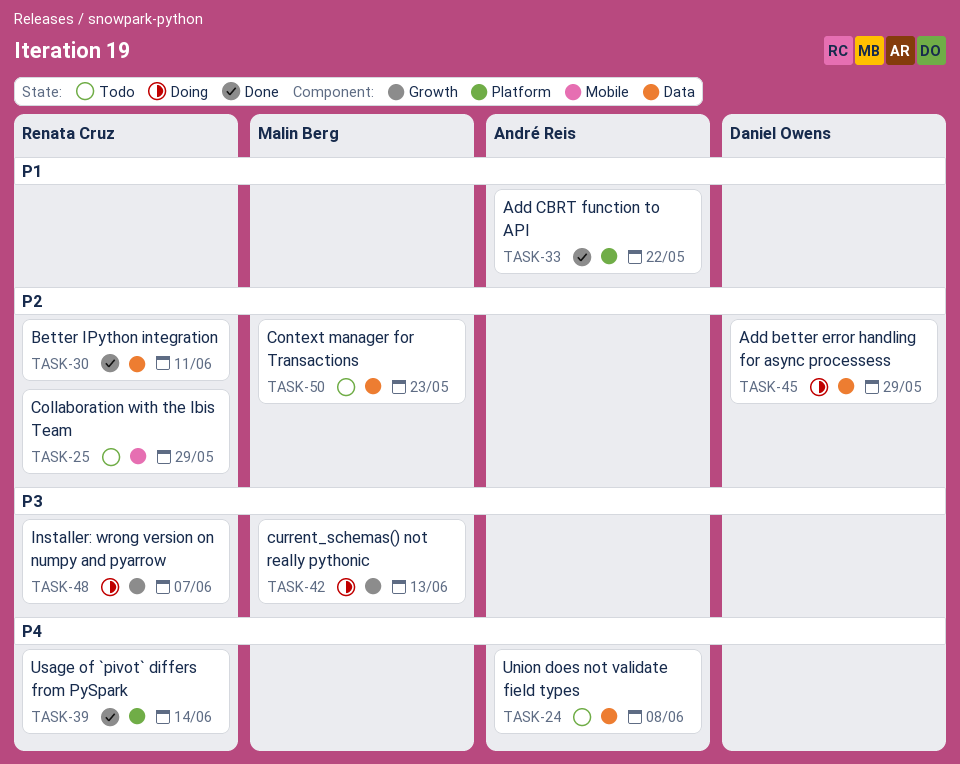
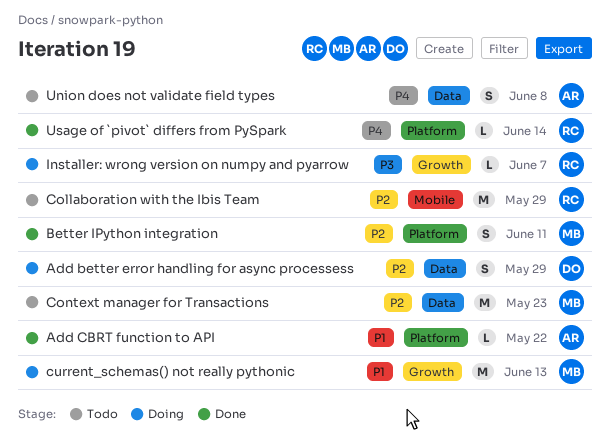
Better IPython integration, owner: Renata Cruz -> Malin Berg
Better IPython integration, label: Data -> Platform
current_schemas() not really pythonic, priority: P3 -> P1

